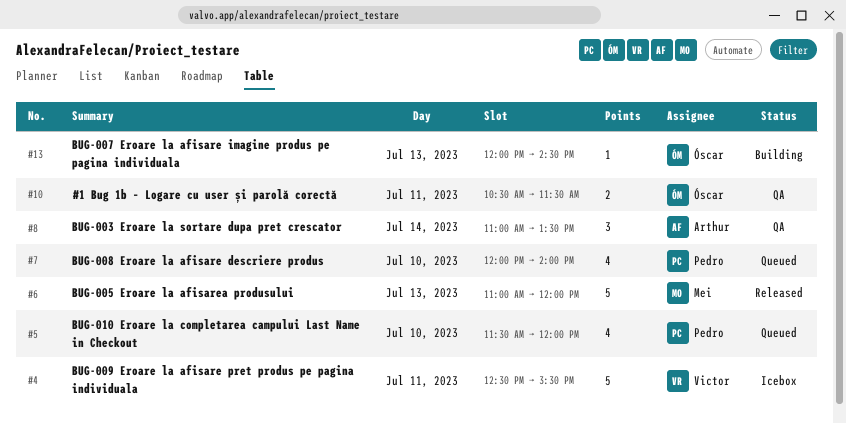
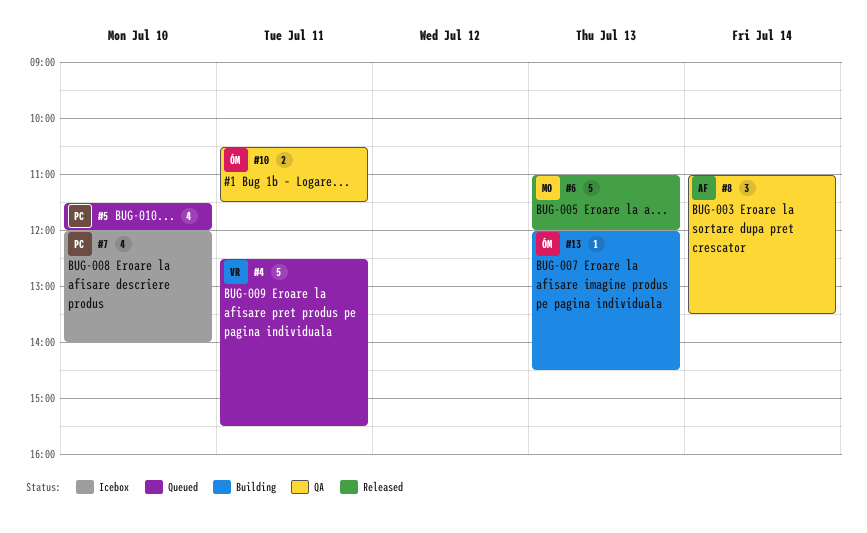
#4, status: Icebox -> Queued
#7, status: Queued -> Icebox

